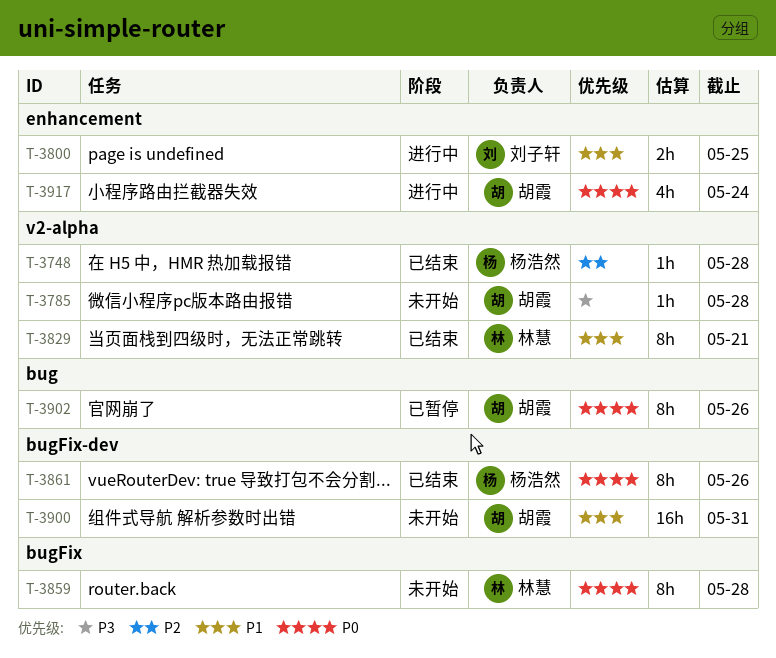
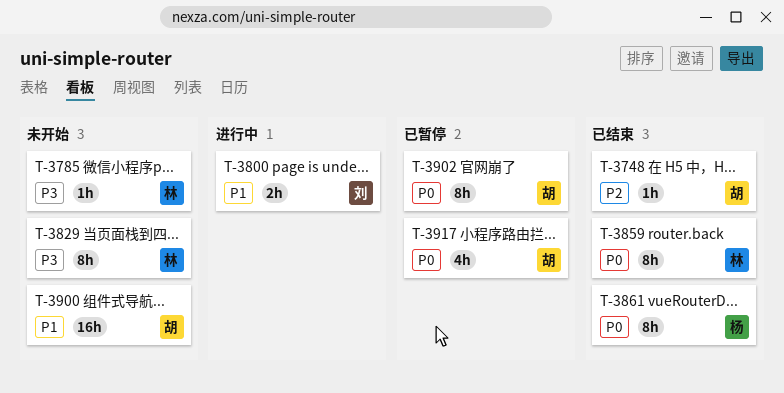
T-3748, owner: 杨浩然 -> 胡霞
T-3785, owner: 胡霞 -> 林慧
T-3829, status: 已结束 -> 未开始
T-3829, priority: P1 -> P3
T-3859, status: 未开始 -> 已结束
T-3917, status: 进行中 -> 已暂停

